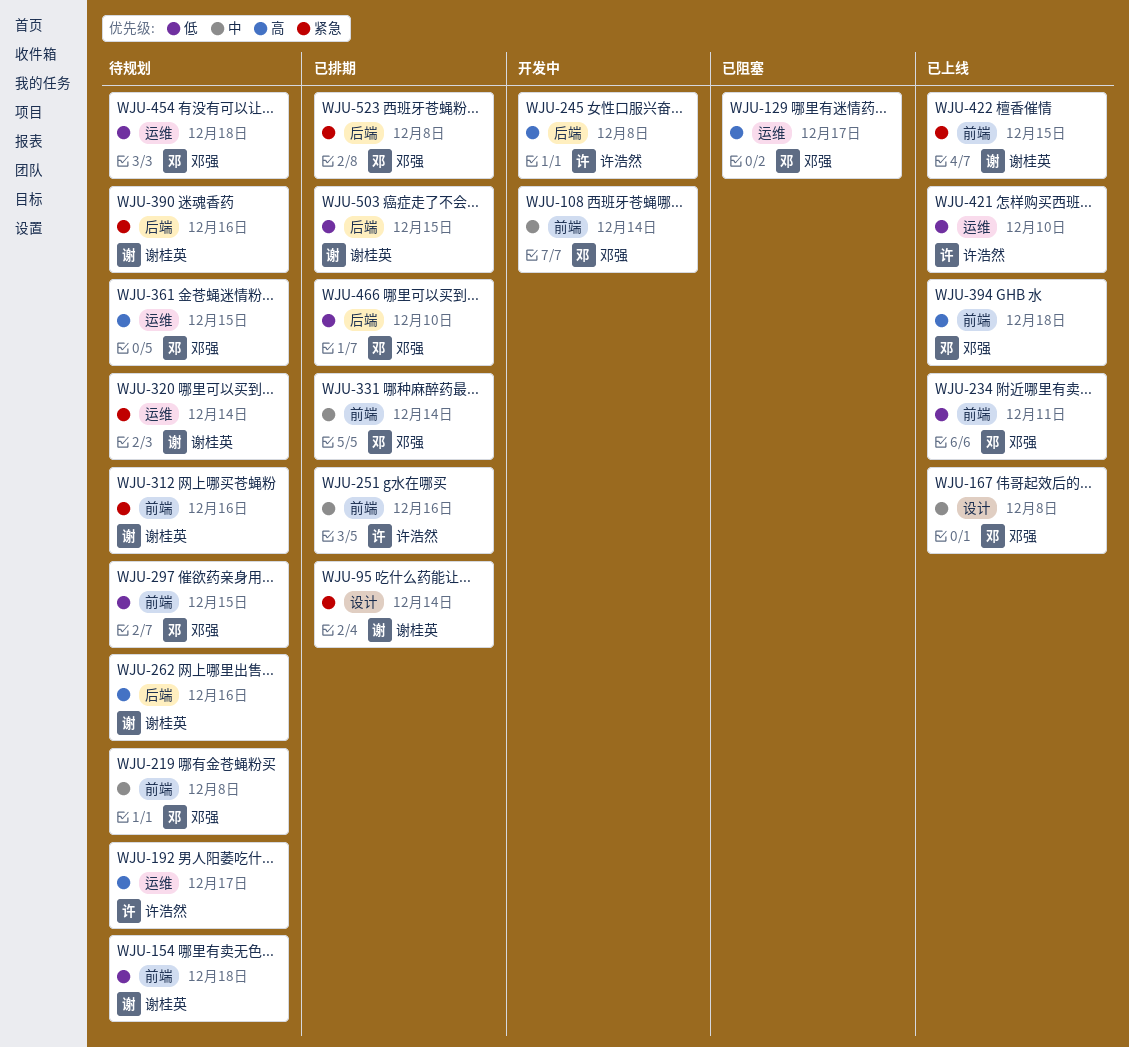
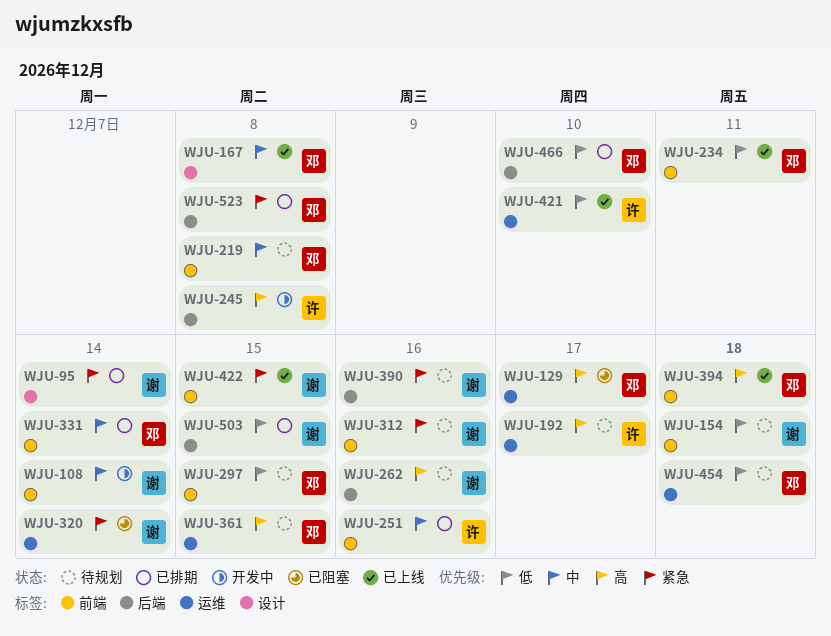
WJU-108, owner: 邓强 -> 谢桂英
WJU-320, status: 待规划 -> 已阻塞

